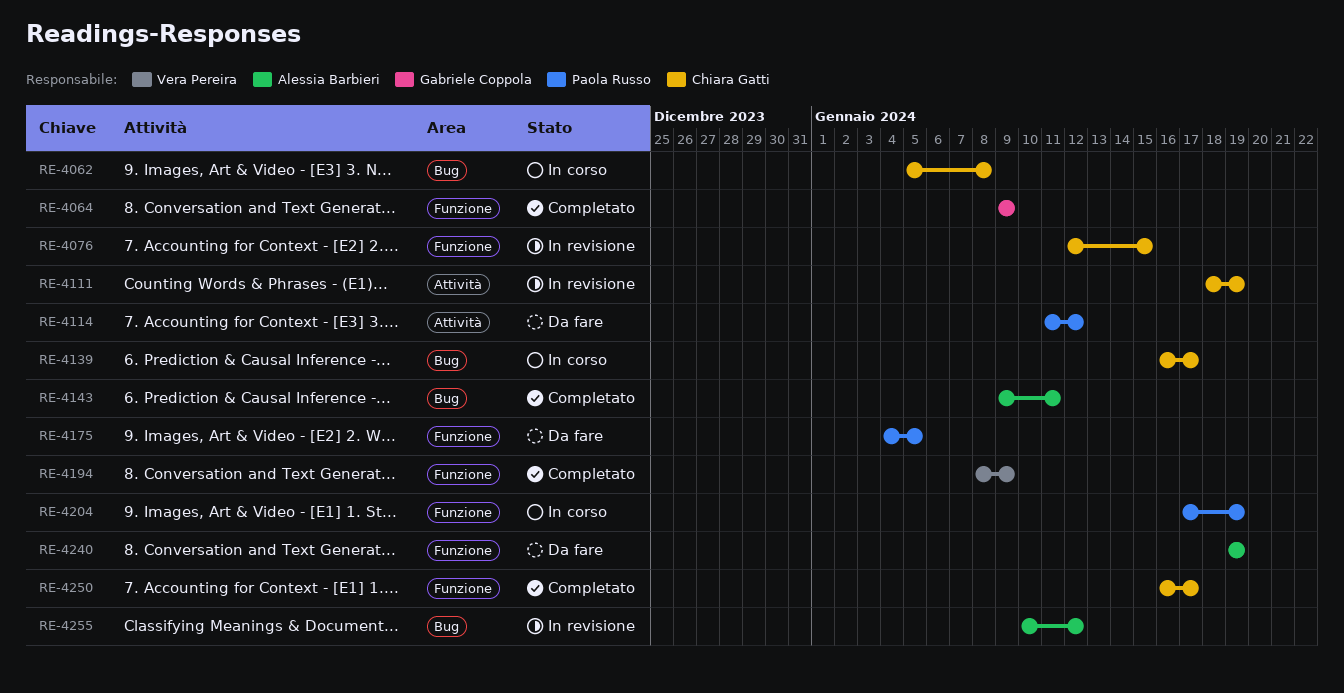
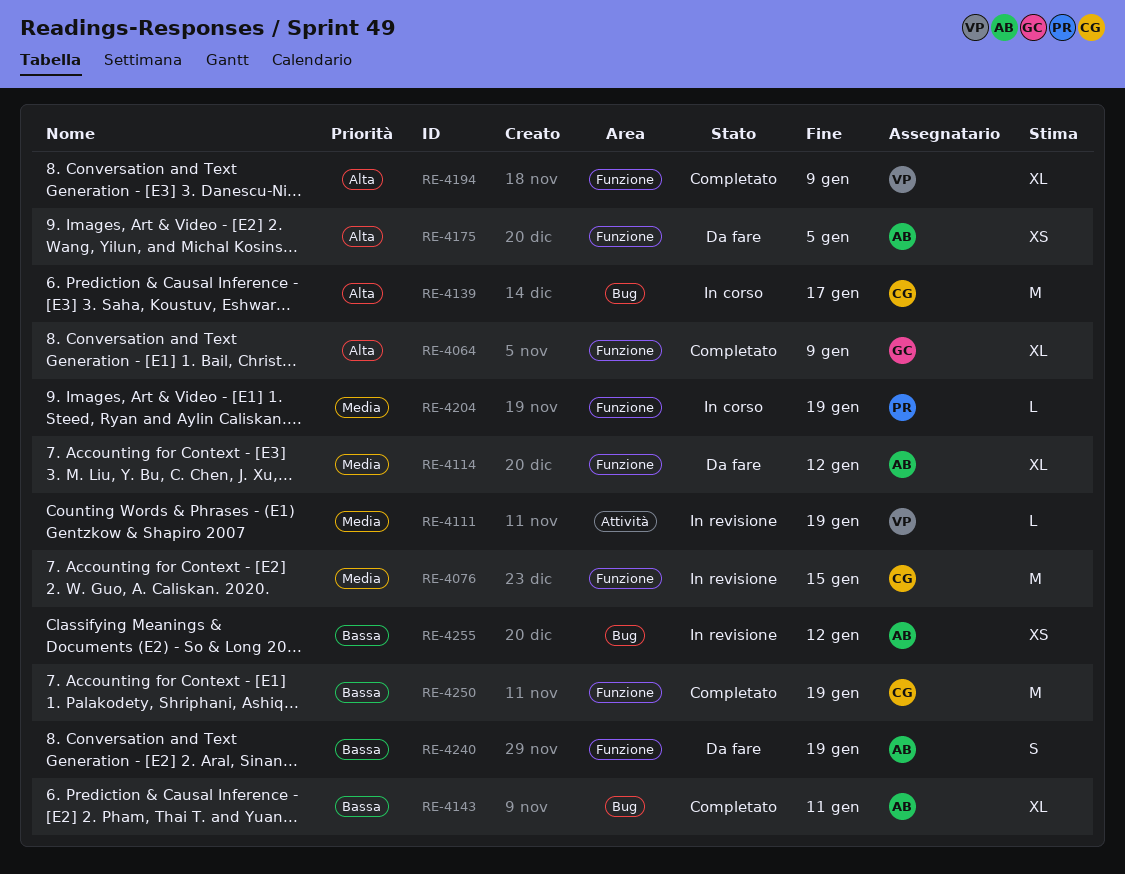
RE-4062: present -> none
RE-4111, owner: Chiara Gatti -> Vera Pereira
RE-4114, owner: Paola Russo -> Alessia Barbieri
RE-4114, label: Attività -> Funzione
RE-4175, owner: Paola Russo -> Alessia Barbieri
RE-4250, due: Jan 17 -> Jan 19

